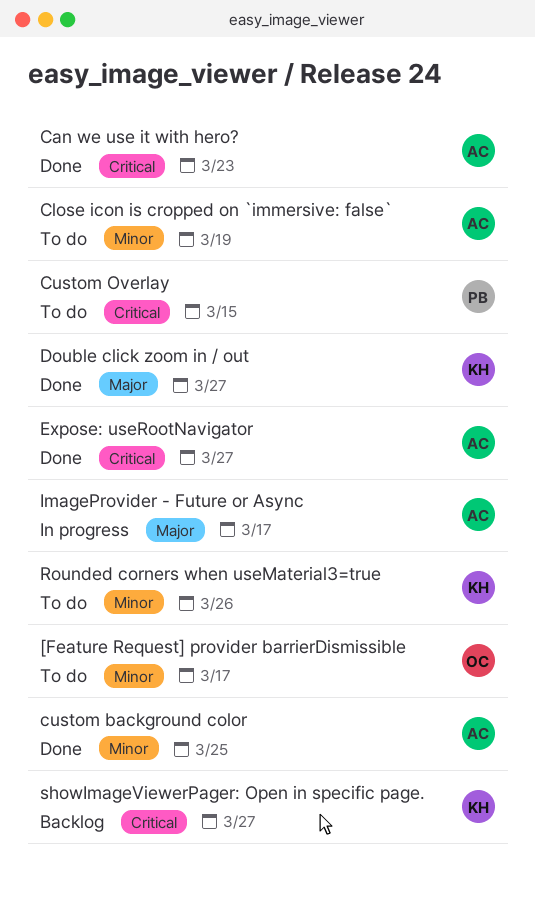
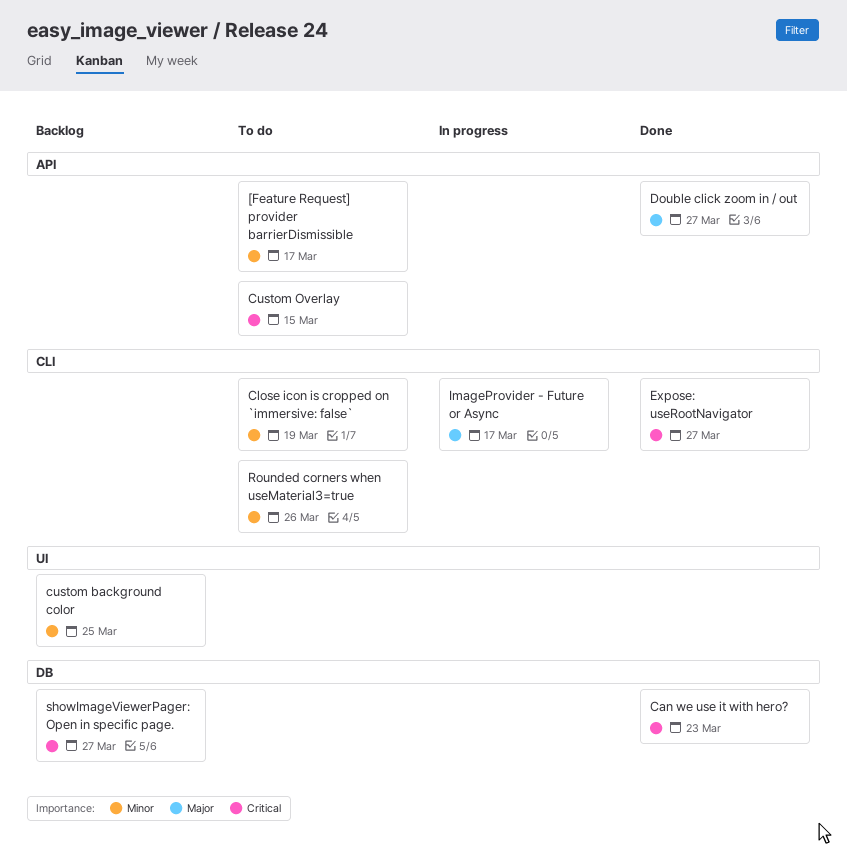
custom background color, status: Done -> Backlog

